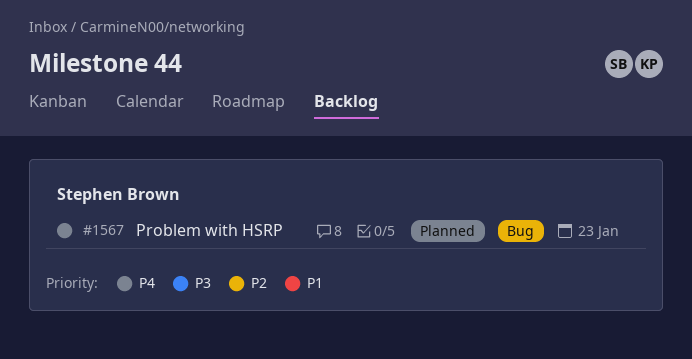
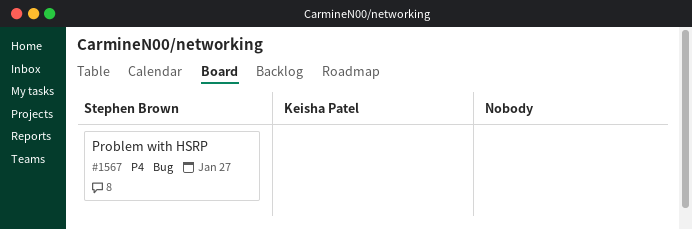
#1567, due: Jan 23 -> Jan 27

